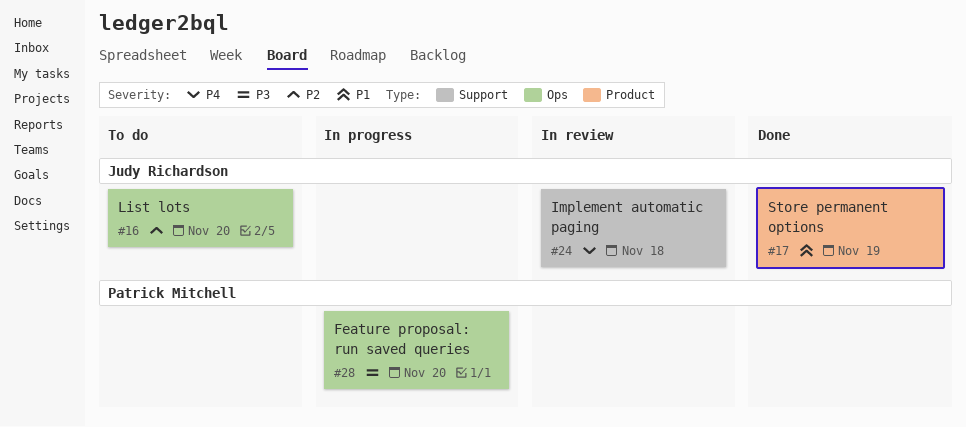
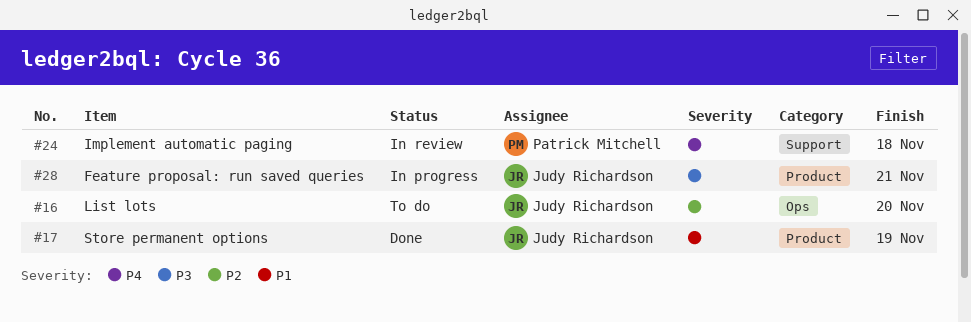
#24, owner: Judy Richardson -> Patrick Mitchell
#28, owner: Patrick Mitchell -> Judy Richardson
#28, label: Ops -> Product
#28, due: Nov 20 -> Nov 21

